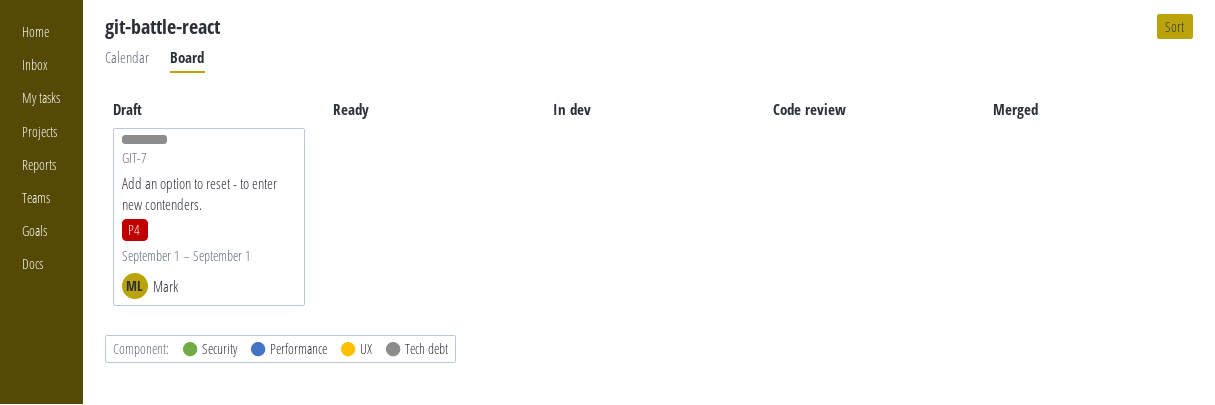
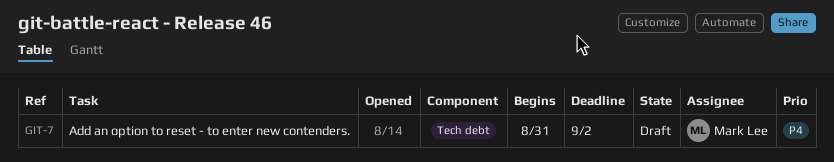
GIT-7, start: Sep 1 -> Aug 31
GIT-7, due: Sep 1 -> Sep 2

